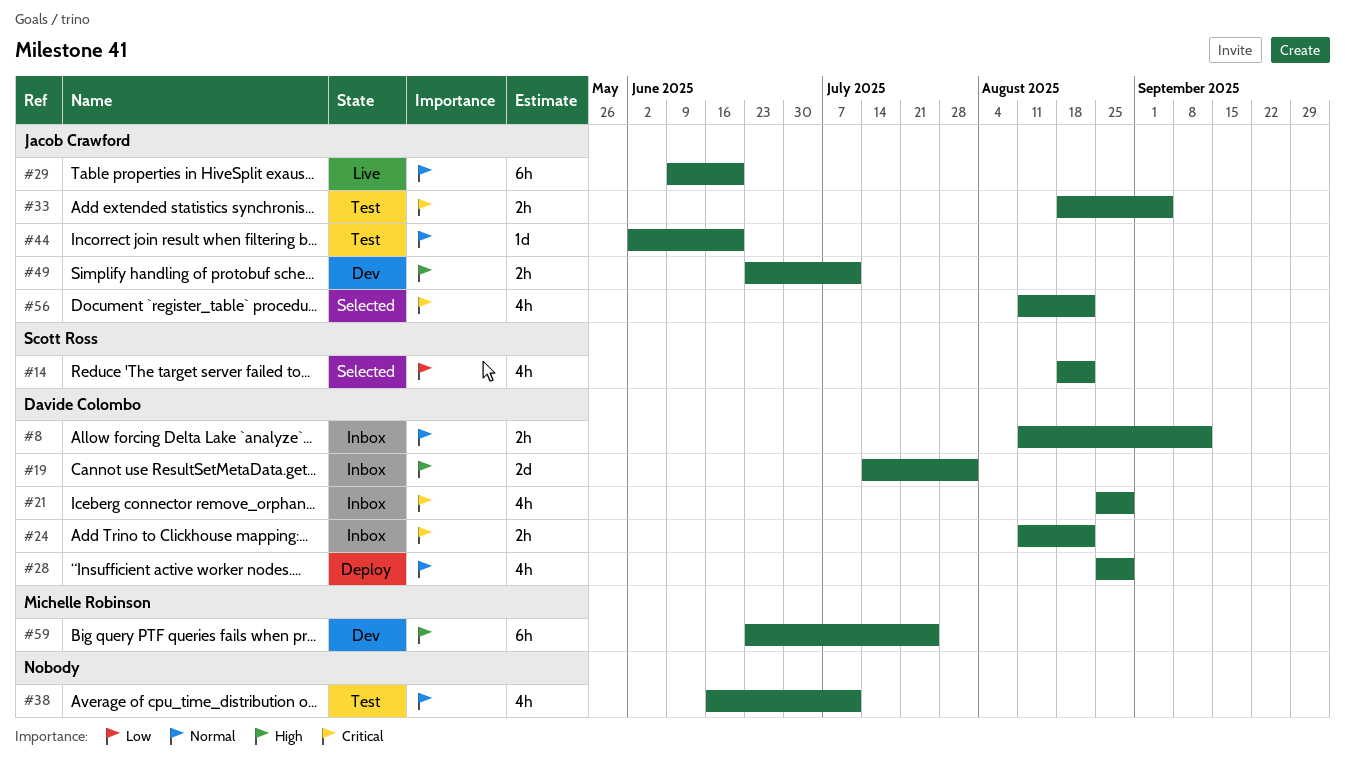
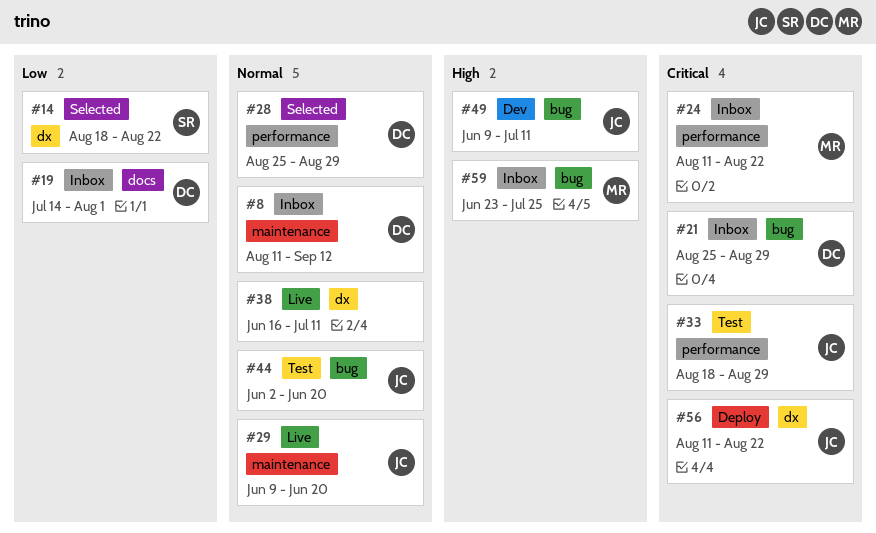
#19, priority: High -> Low
#24, owner: Davide Colombo -> Michelle Robinson
#28, status: Deploy -> Selected
#33, due: Sep 5 -> Aug 29
#38, status: Test -> Live
#49, start: Jun 23 -> Jun 9
#56, status: Selected -> Deploy
#59, status: Dev -> Inbox

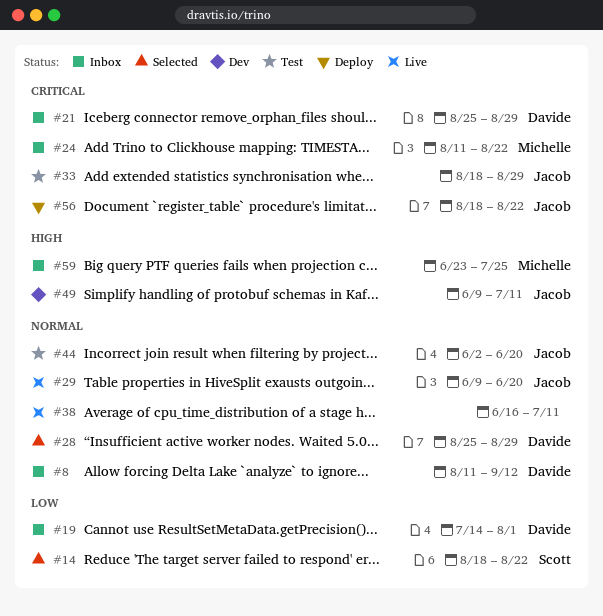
#56, start: Aug 11 -> Aug 18

